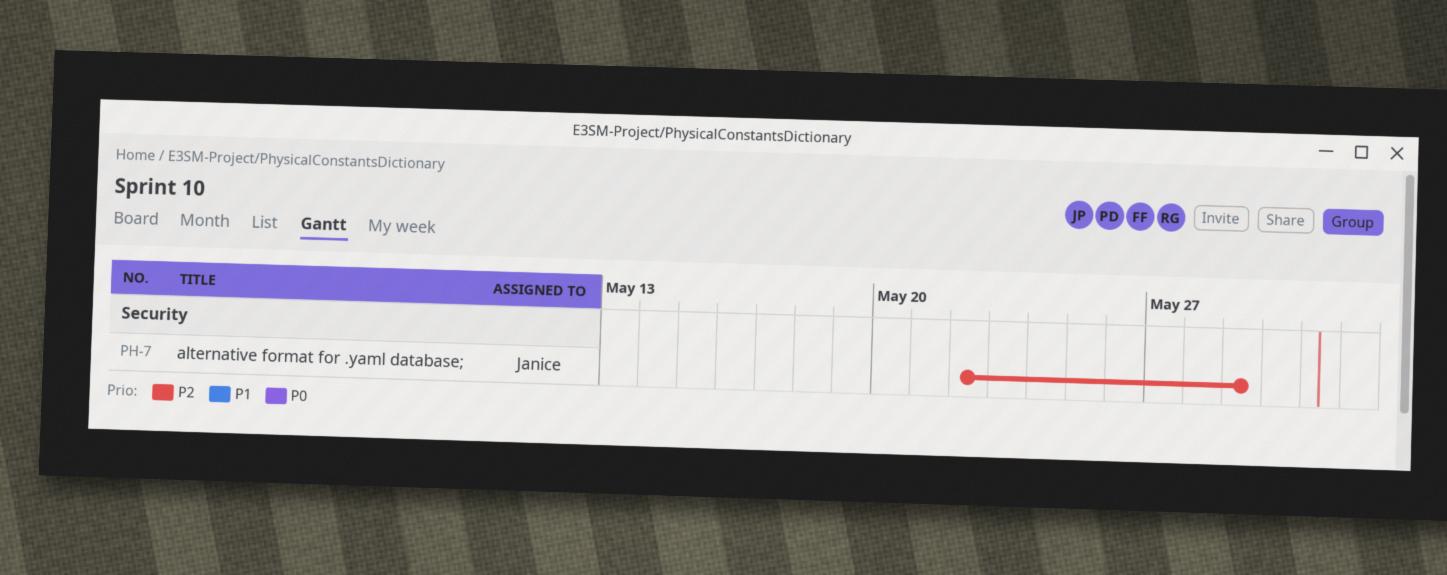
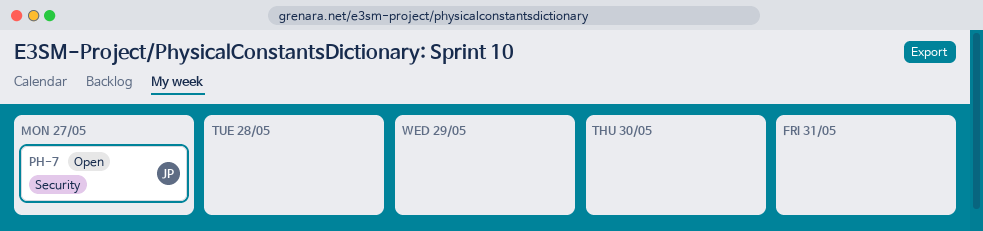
PH-7, due: May 29 -> May 27

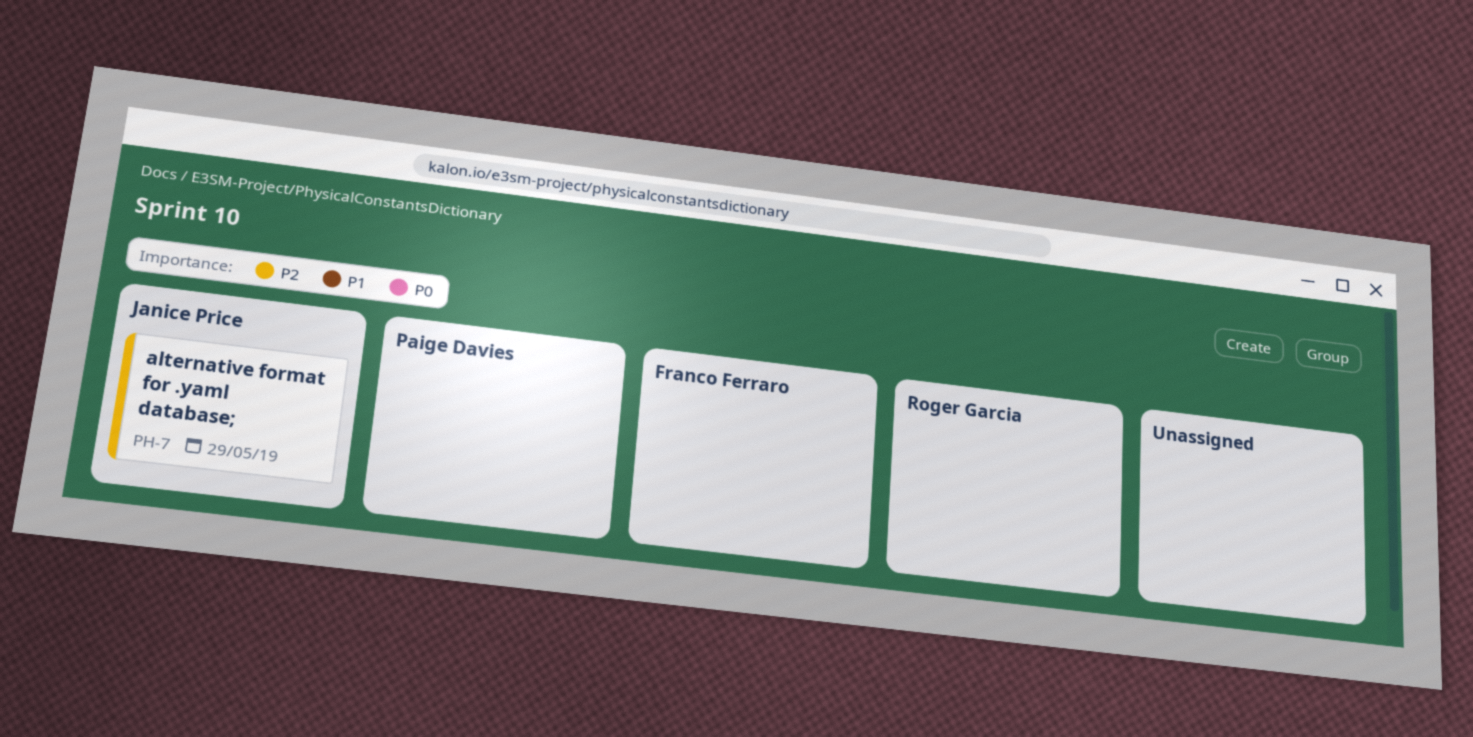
PH-7, due: May 27 -> May 29

